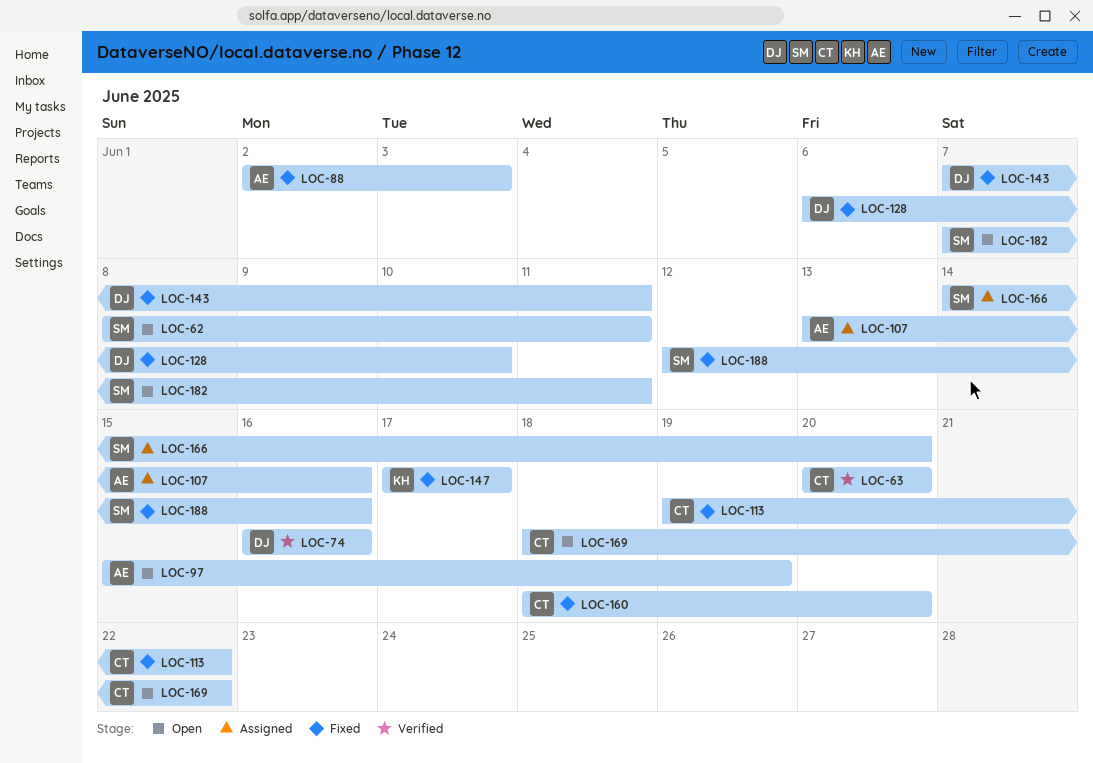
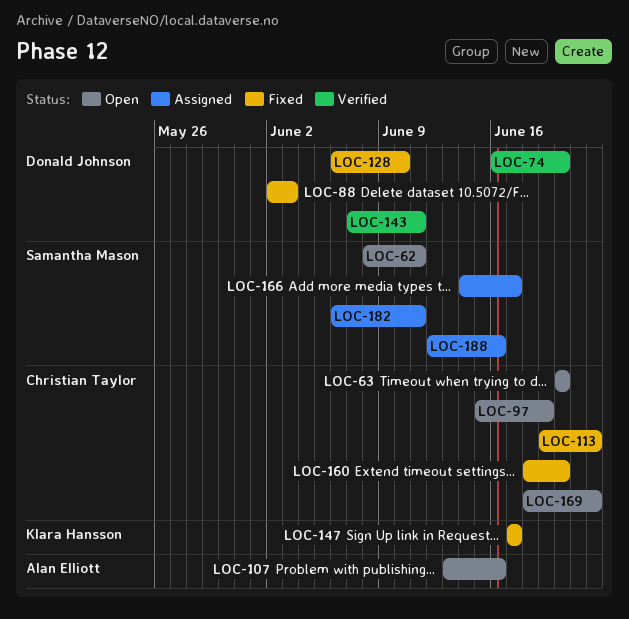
LOC-63, status: Verified -> Open
LOC-74, due: Jun 16 -> Jun 20
LOC-88, owner: Alan Elliott -> Donald Johnson
LOC-97, owner: Alan Elliott -> Christian Taylor
LOC-107, status: Assigned -> Open
LOC-143, status: Fixed -> Verified
LOC-166, due: Jun 20 -> Jun 17
LOC-182, status: Open -> Assigned
LOC-182, start: Jun 7 -> Jun 6
LOC-188, status: Fixed -> Assigned

